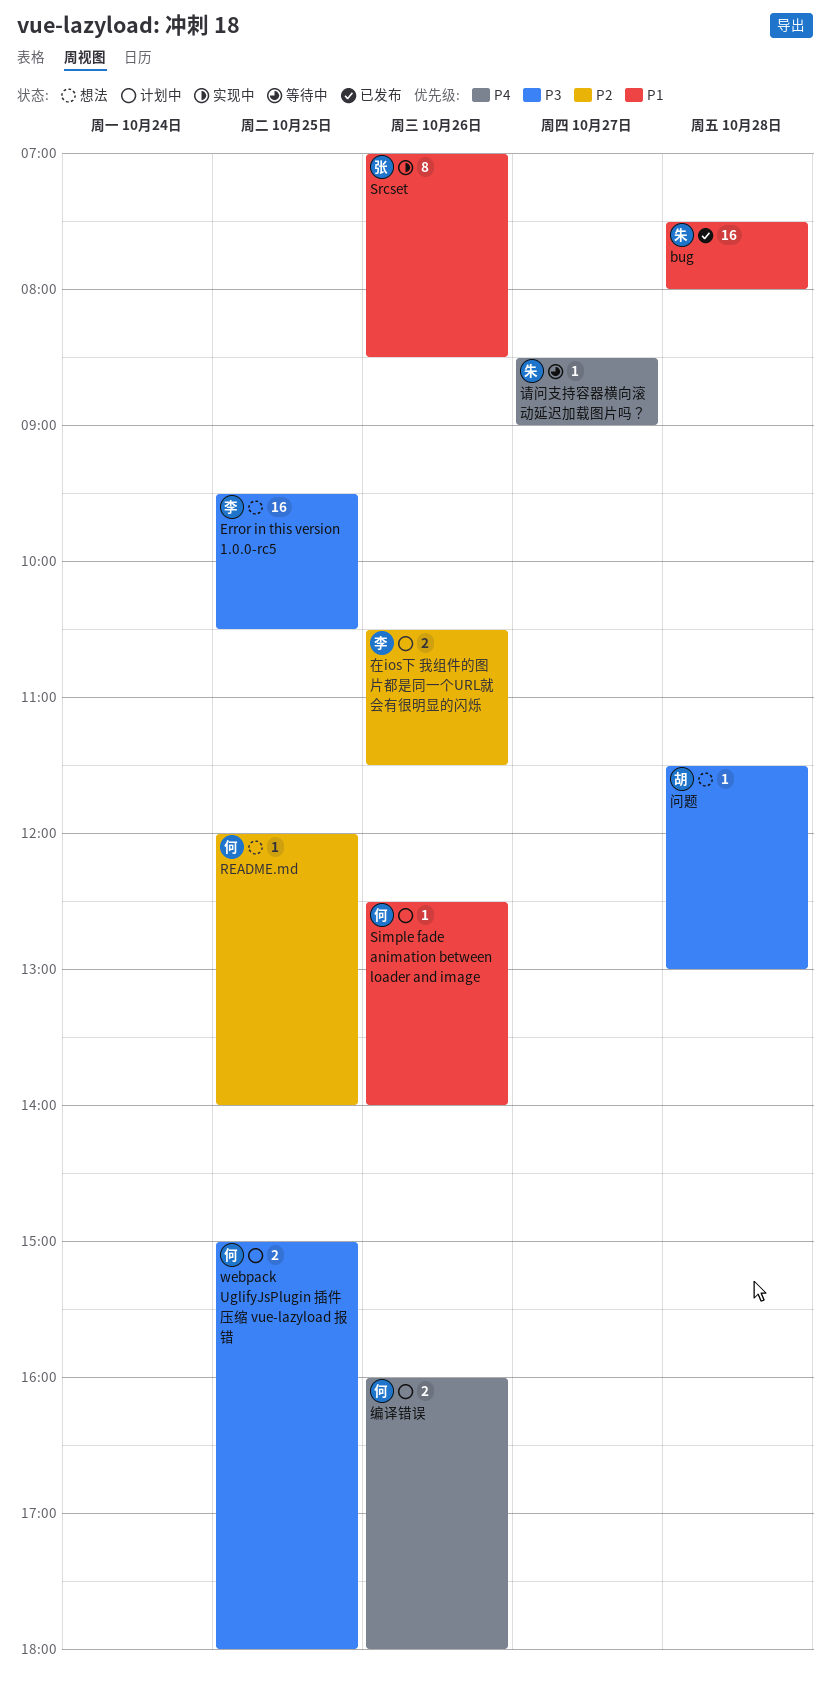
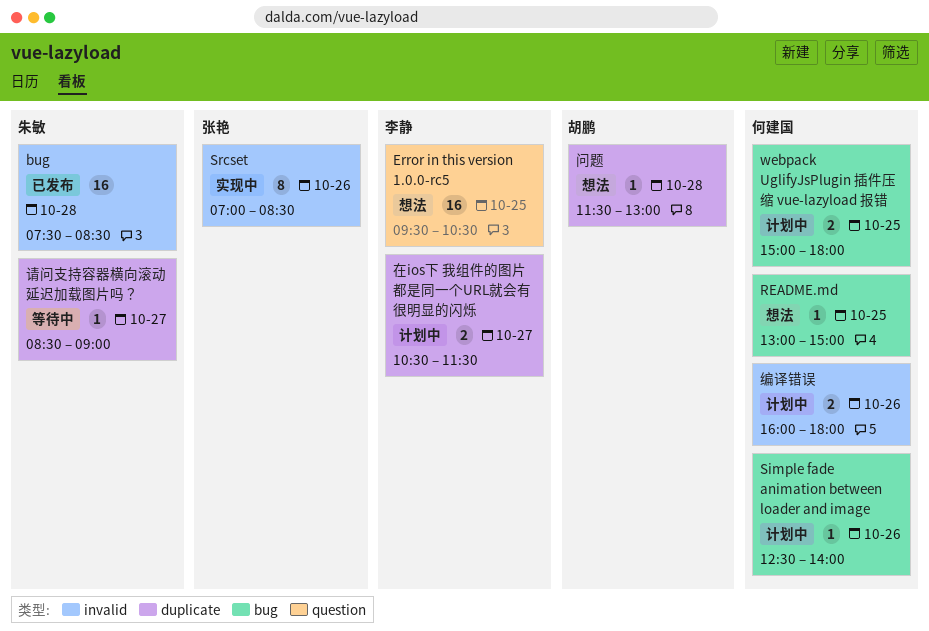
bug, ends: 08:00 -> 08:30
README.md, begins: 12:00 -> 13:00
README.md, ends: 14:00 -> 15:00
在ios下 我组件的图片都是同一个URL就会有很明显的闪烁, day: Oct 26 -> Oct 27

